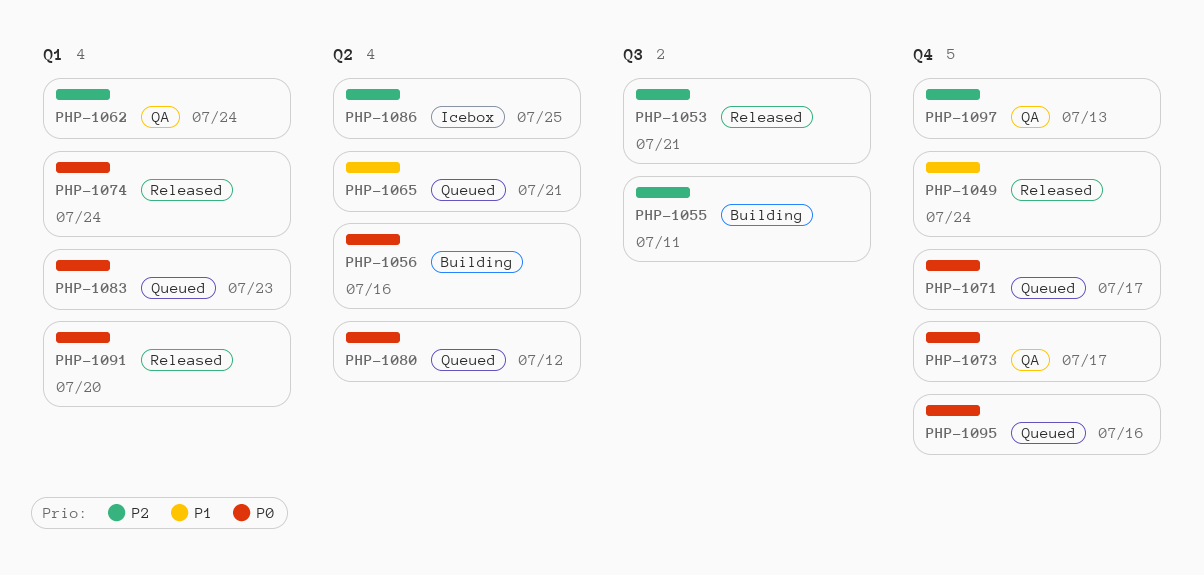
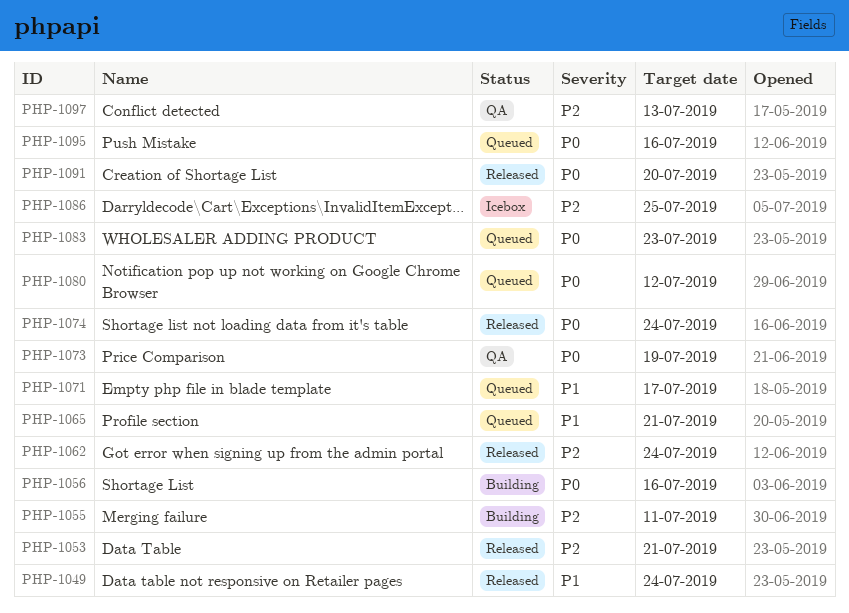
PHP-1062, status: QA -> Released
PHP-1071, priority: P0 -> P1
PHP-1073, due: Jul 17 -> Jul 19

